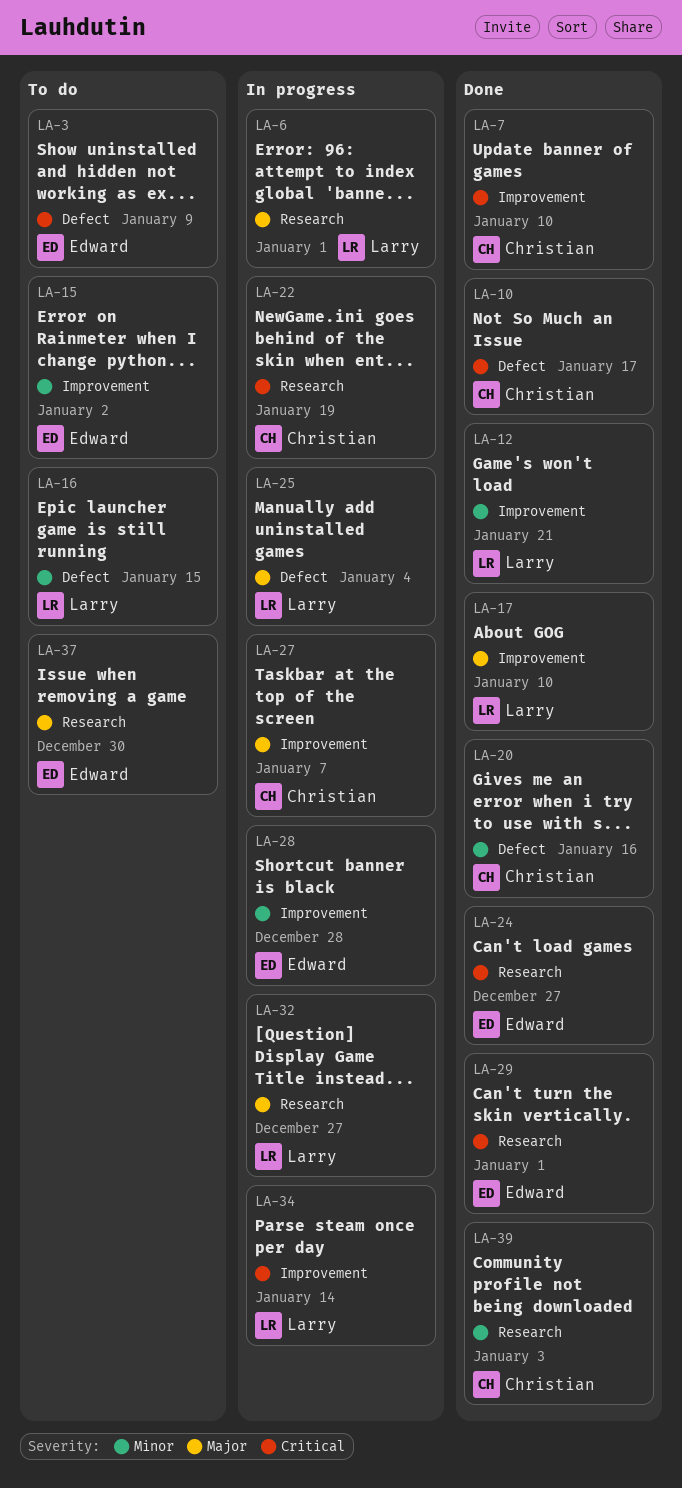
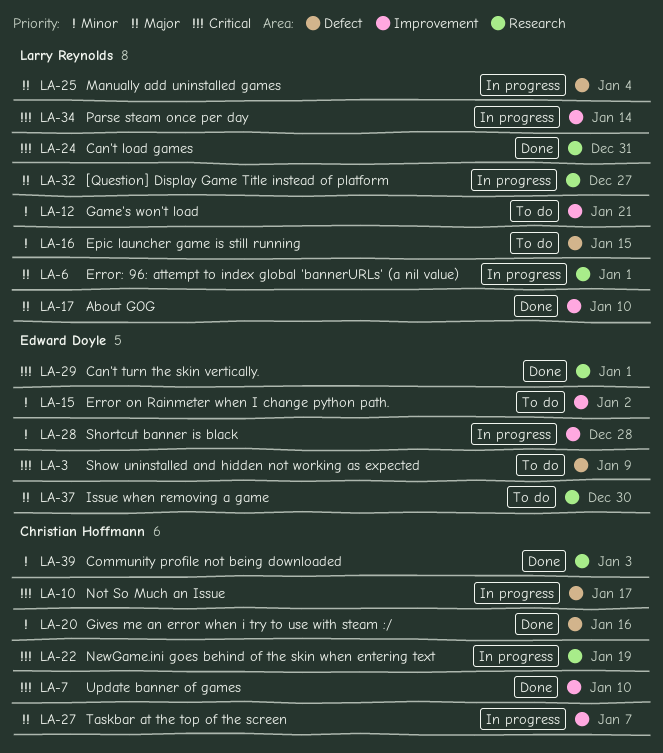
LA-10, status: Done -> In progress
LA-12, status: Done -> To do
LA-24, owner: Edward Doyle -> Larry Reynolds
LA-24, due: Dec 27 -> Dec 31

